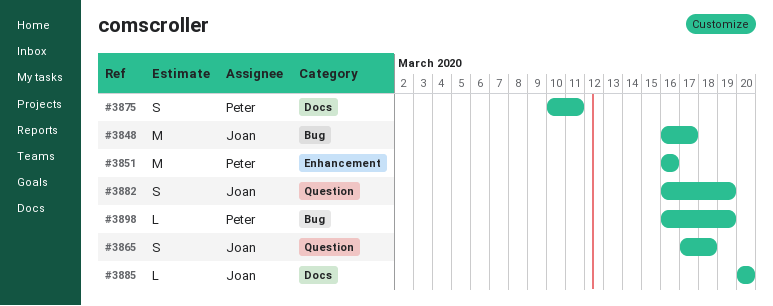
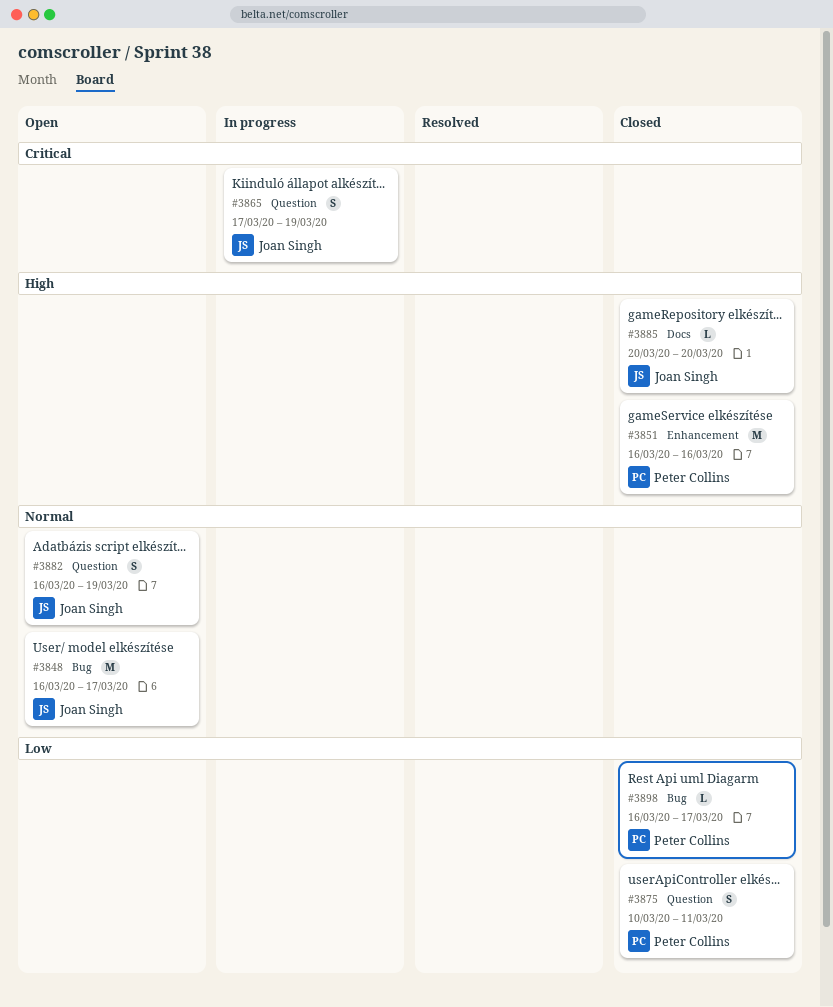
#3865, due: Mar 18 -> Mar 19
#3875, label: Docs -> Question
#3898, due: Mar 19 -> Mar 17

